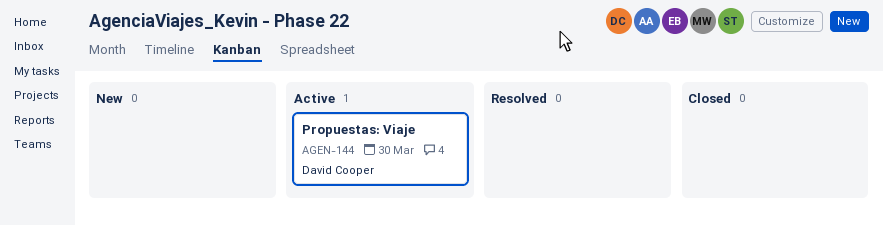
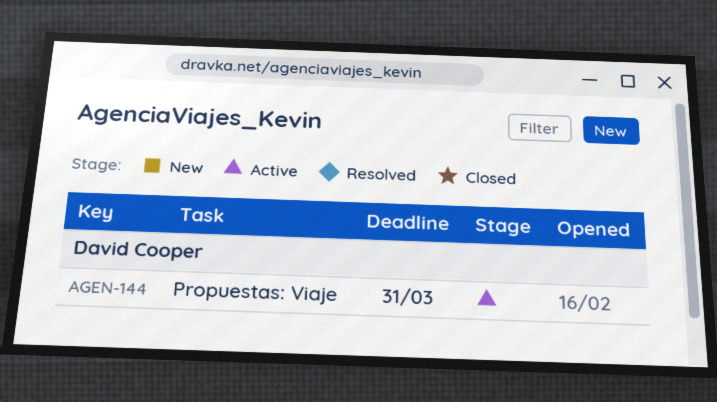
AGEN-144, due: Mar 30 -> Mar 31

